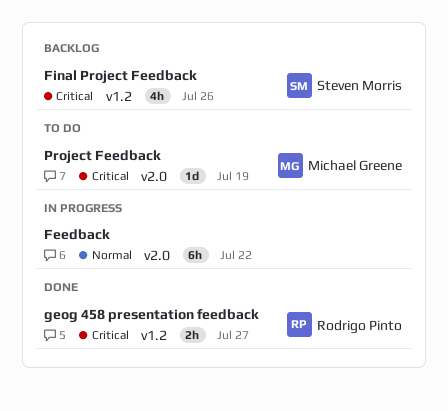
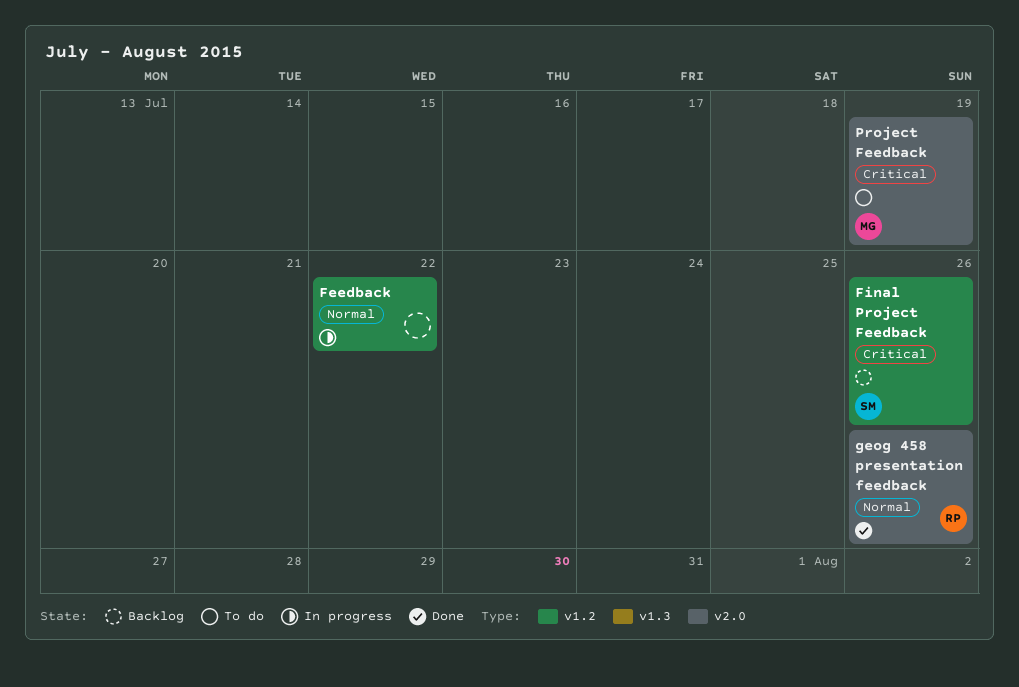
Feedback, label: v2.0 -> v1.2
geog 458 presentation feedback, priority: Critical -> Normal
geog 458 presentation feedback, label: v1.2 -> v2.0
geog 458 presentation feedback, due: Jul 27 -> Jul 26

